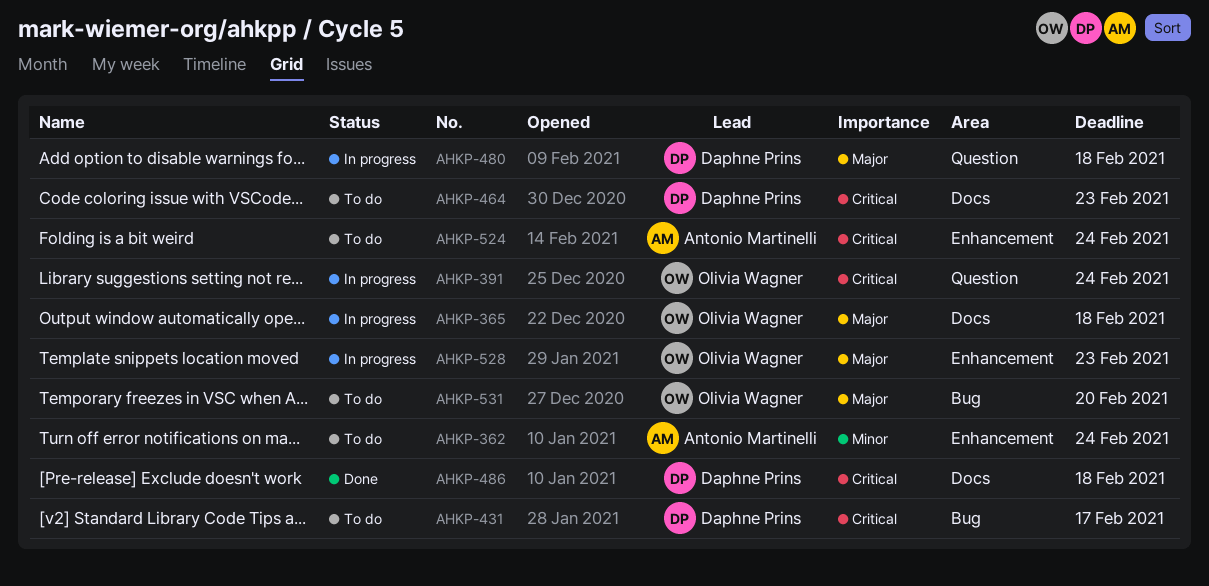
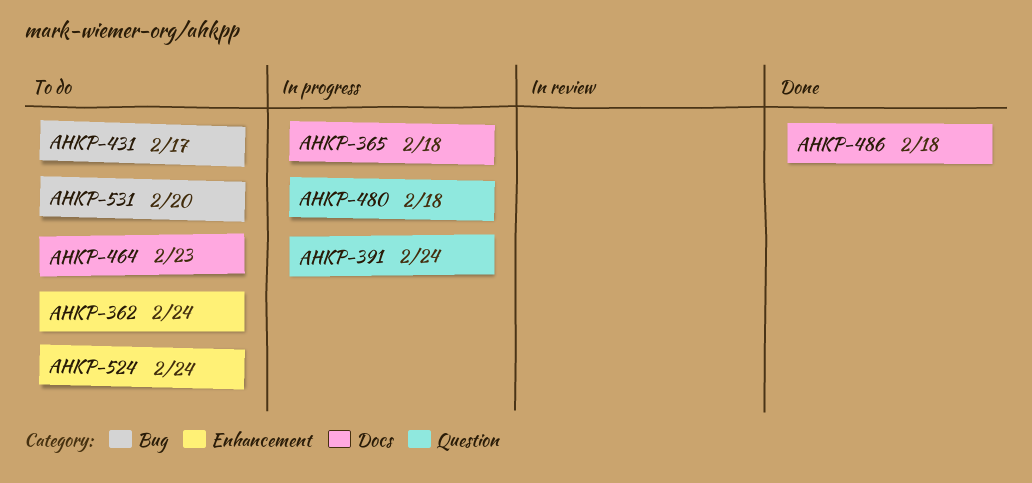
AHKP-528: present -> none

